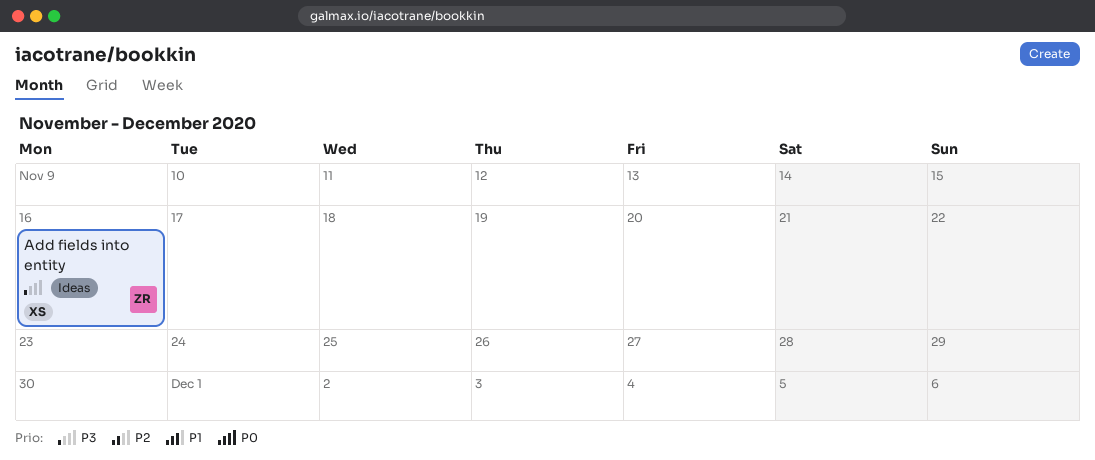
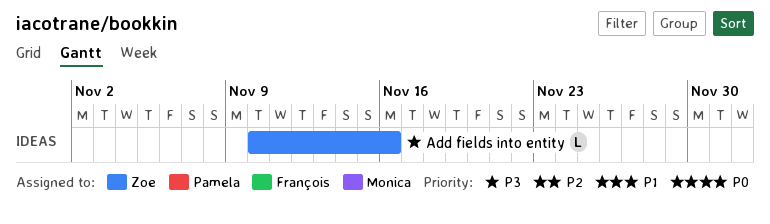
Add fields into entity, estimate: XS -> L

